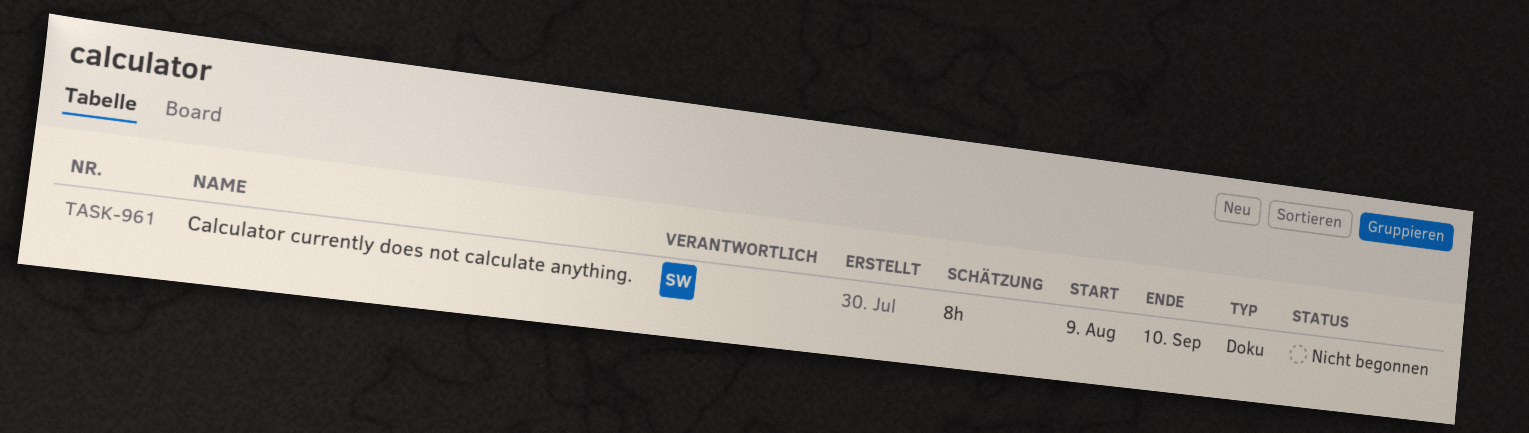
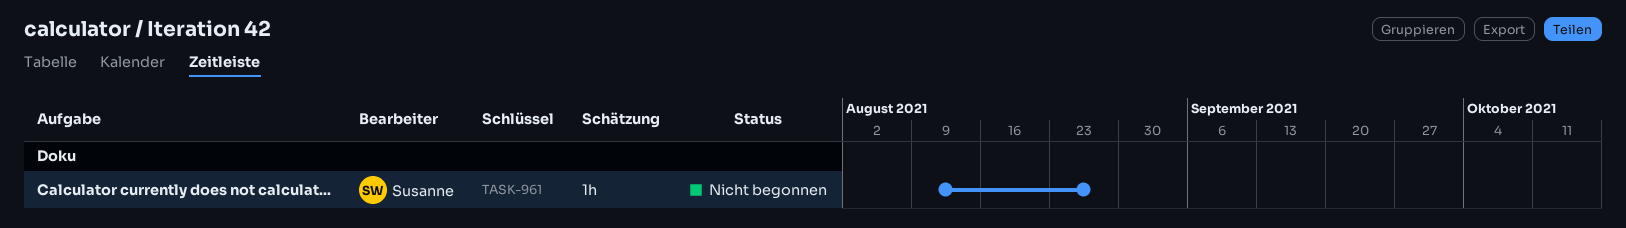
TASK-961, estimate: 8h -> 1h
TASK-961, due: Sep 10 -> Aug 27

